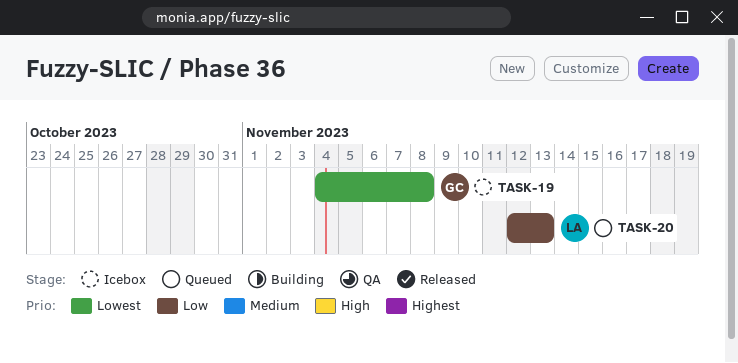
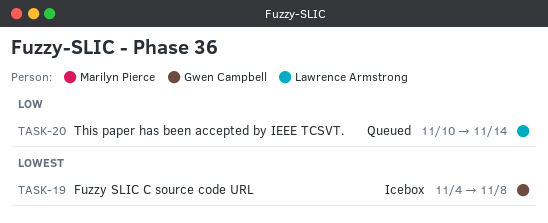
TASK-20, start: Nov 12 -> Nov 10
TASK-20, due: Nov 13 -> Nov 14

